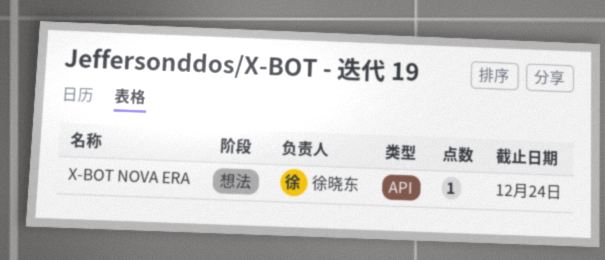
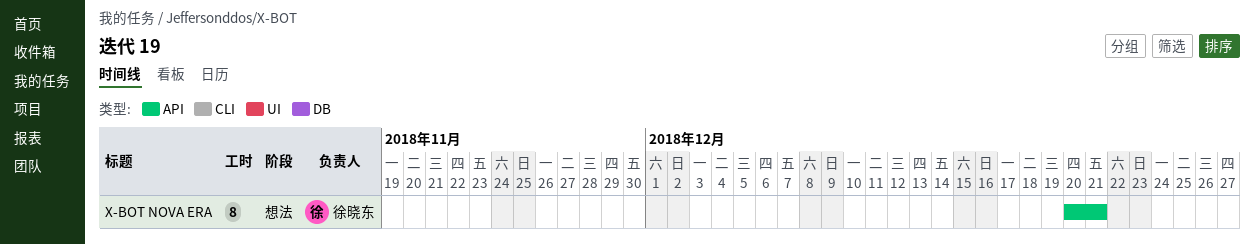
X-BOT NOVA ERA, estimate: 1 -> 8
X-BOT NOVA ERA, due: Dec 24 -> Dec 21

